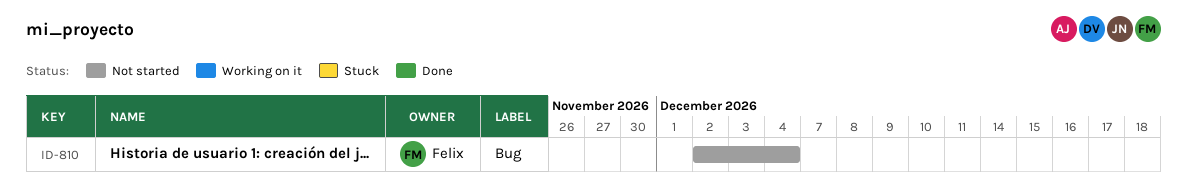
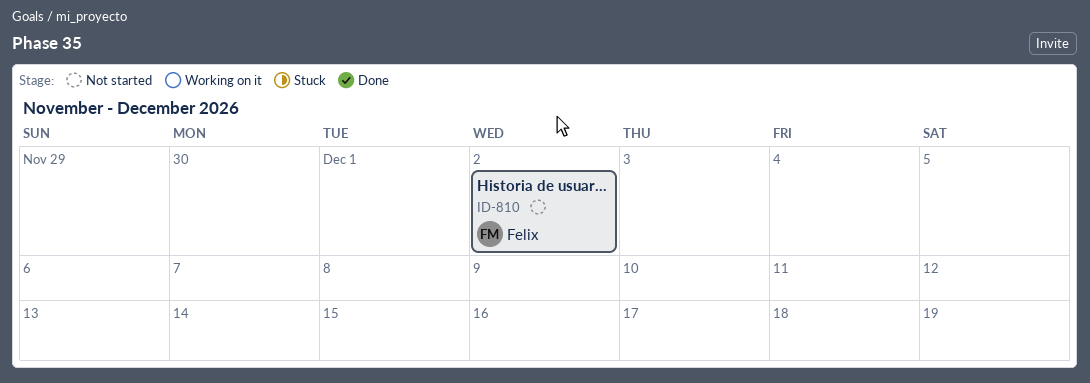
ID-810, due: Dec 4 -> Dec 2

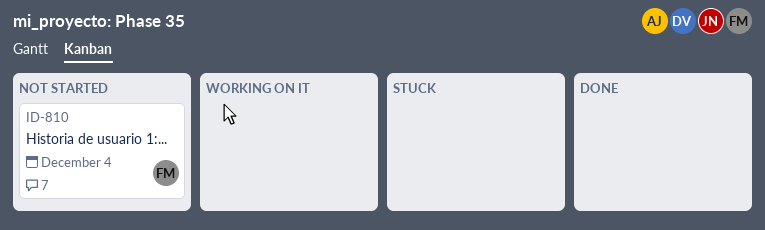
ID-810, due: Dec 2 -> Dec 4

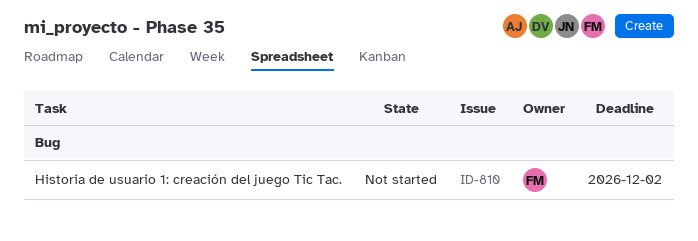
ID-810, due: Dec 4 -> Dec 2

